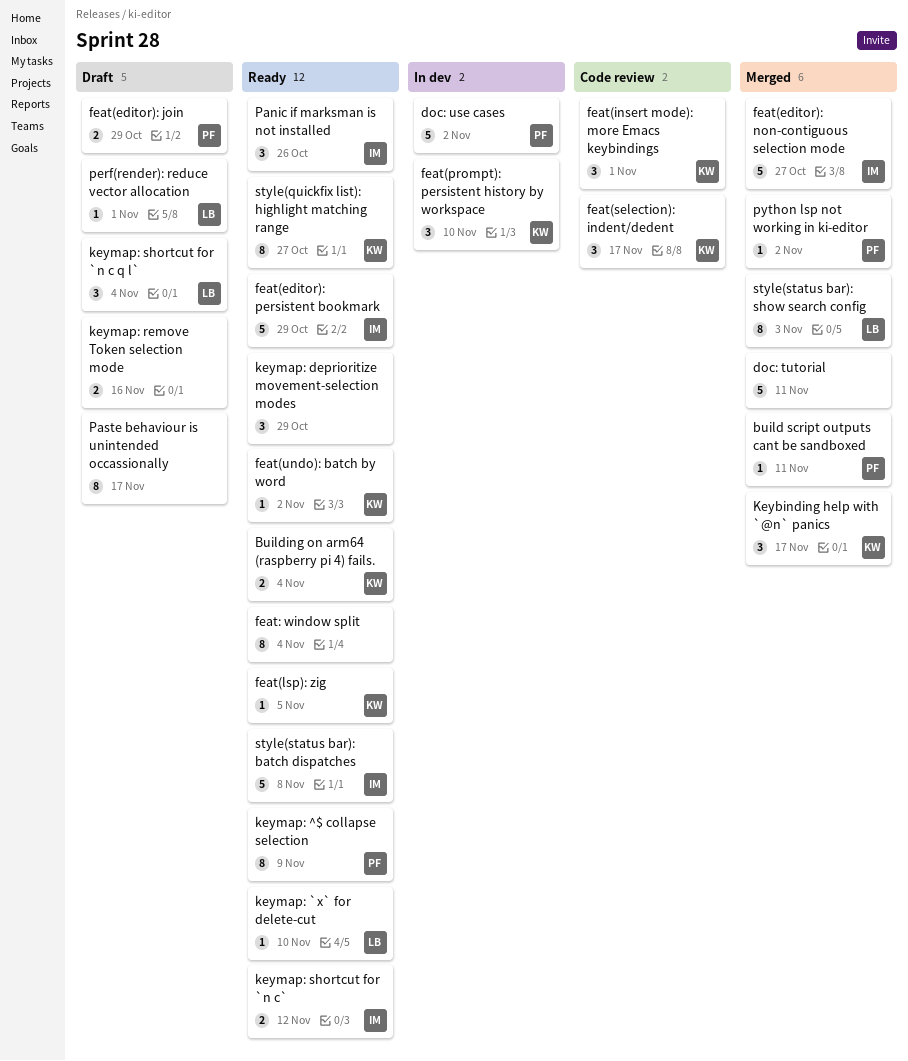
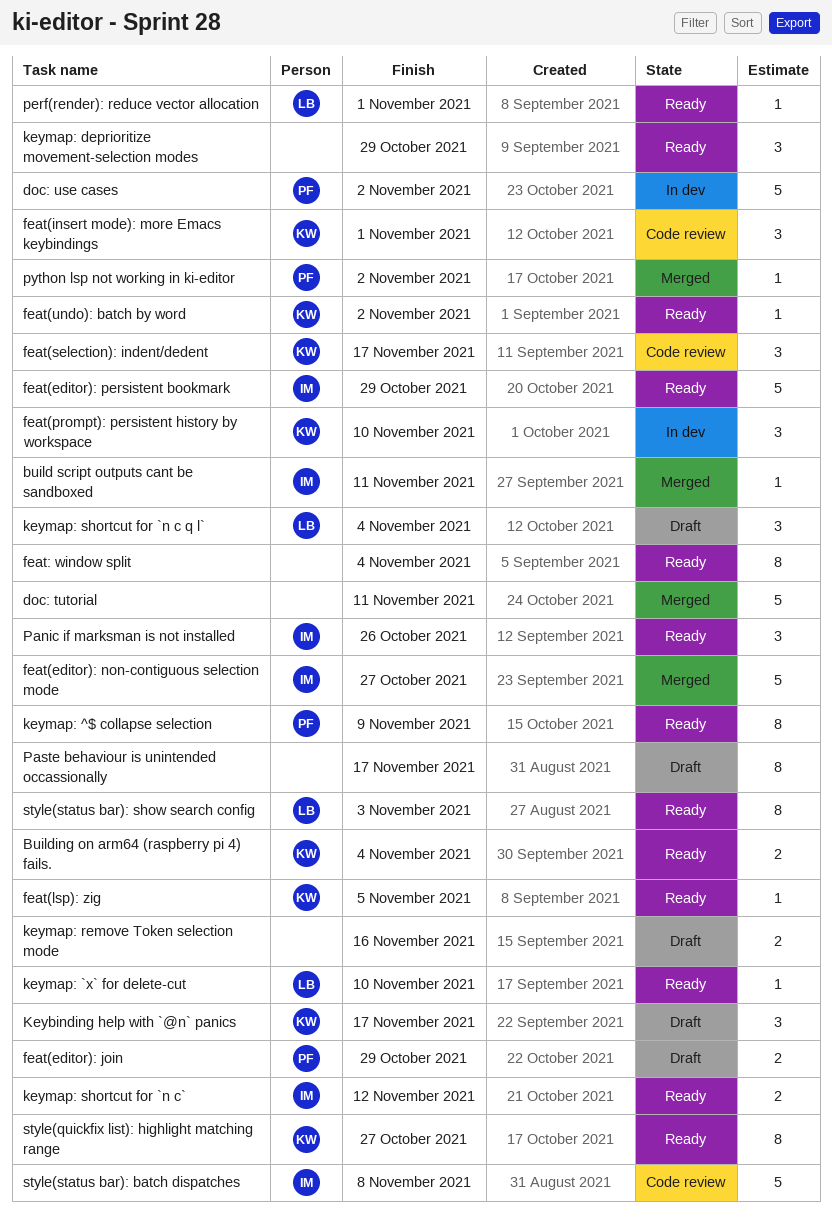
build script outputs cant be sandboxed, owner: PF -> IM
Keybinding help with `@n` panics, status: Merged -> Draft
perf(render): reduce vector allocation, status: Draft -> Ready
style(status bar): batch dispatches, status: Ready -> Code review
style(status bar): show search config, status: Merged -> Ready

